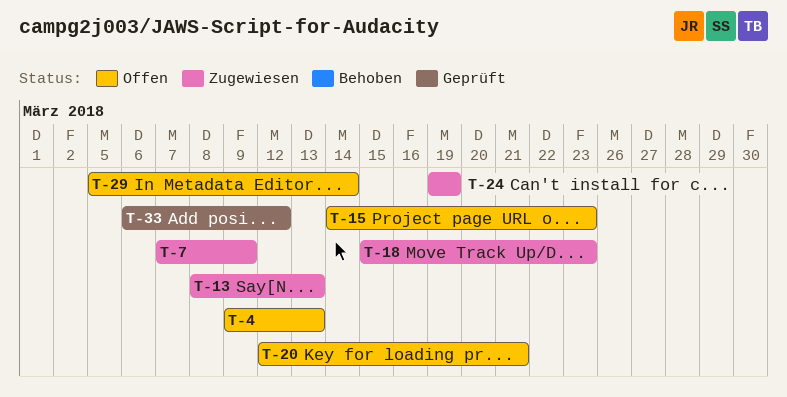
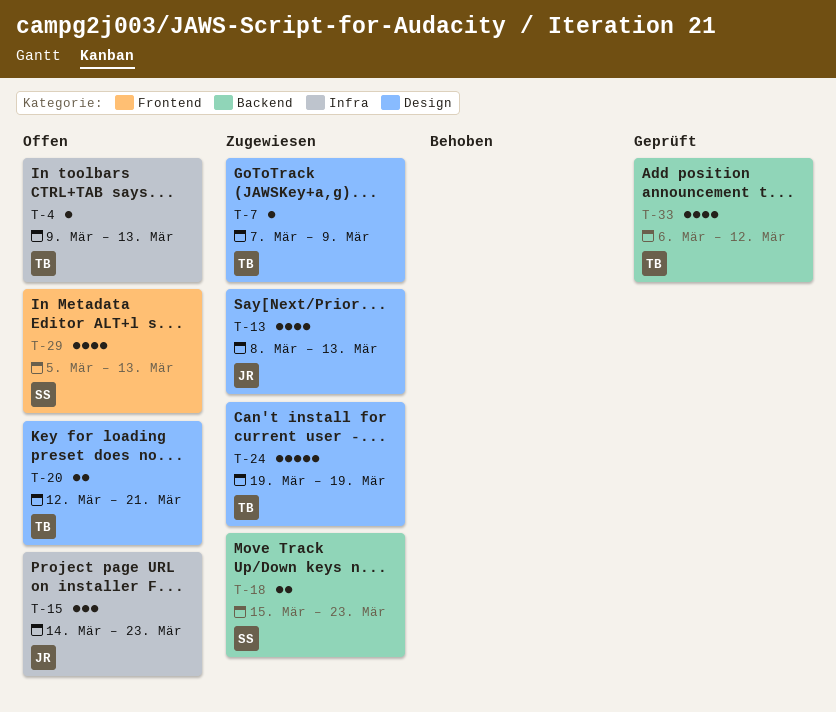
T-29, due: Mar 14 -> Mar 13

